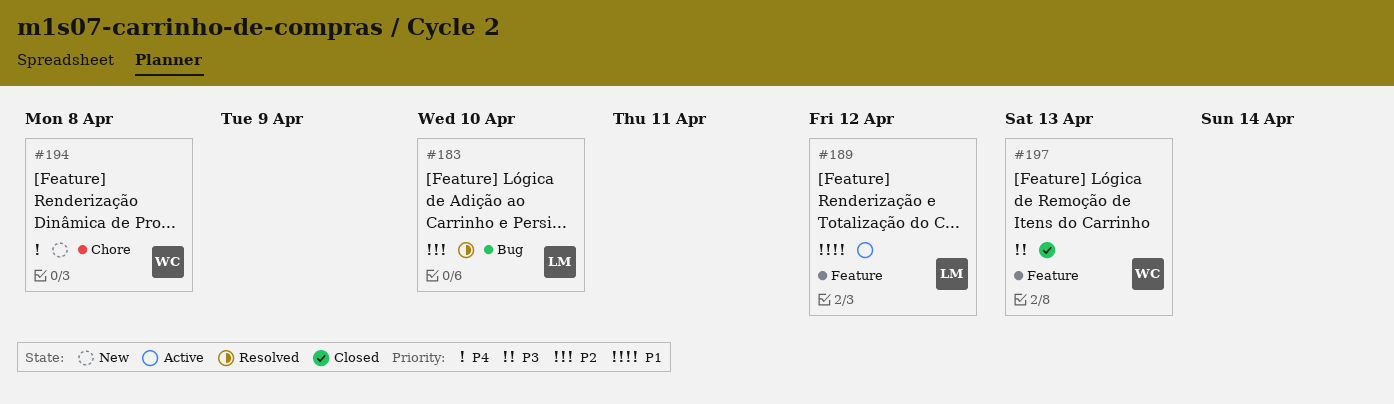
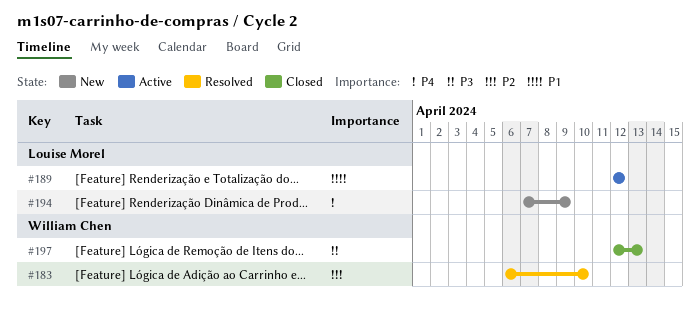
#183, owner: Louise Morel -> William Chen
#194, owner: William Chen -> Louise Morel
#194, due: Apr 8 -> Apr 9

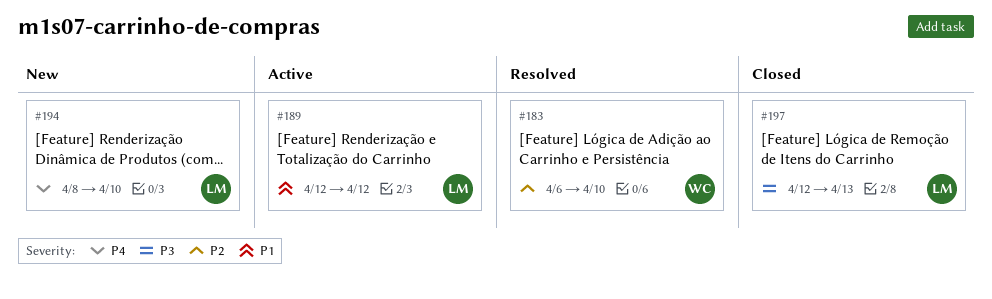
#194, start: Apr 7 -> Apr 8
#194, due: Apr 9 -> Apr 10
#197, owner: William Chen -> Louise Morel

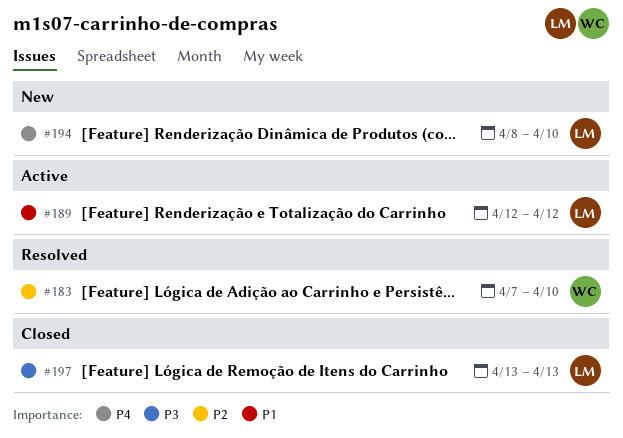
#183, start: Apr 6 -> Apr 7
#197, start: Apr 12 -> Apr 13

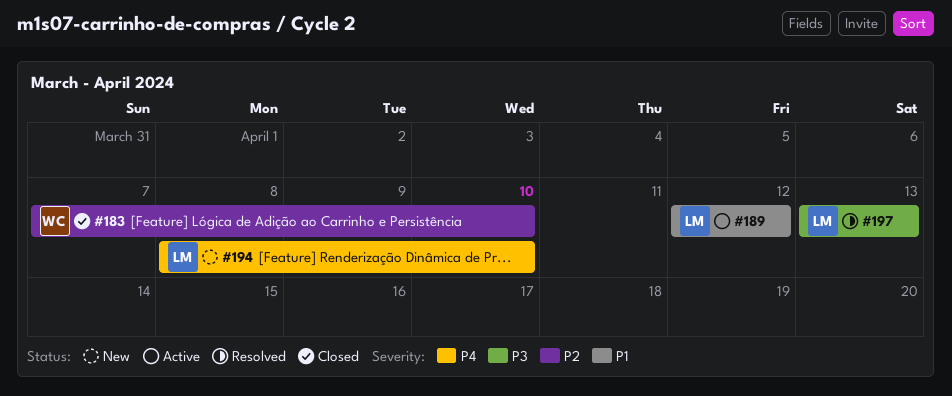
#183, status: Resolved -> Closed
#197, status: Closed -> Resolved

